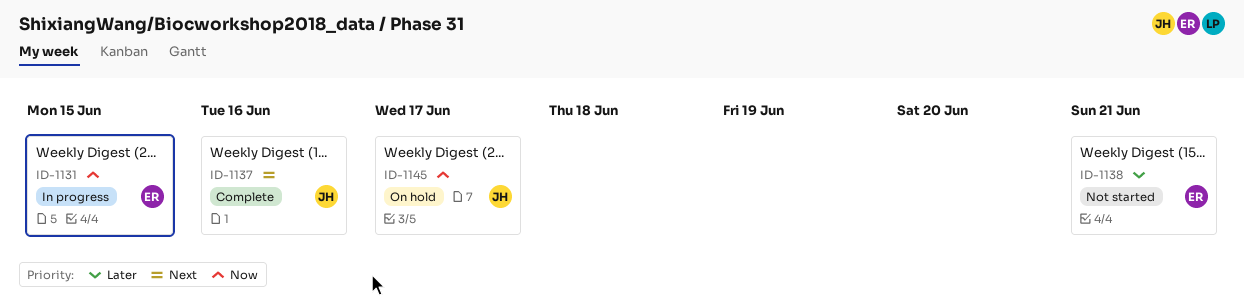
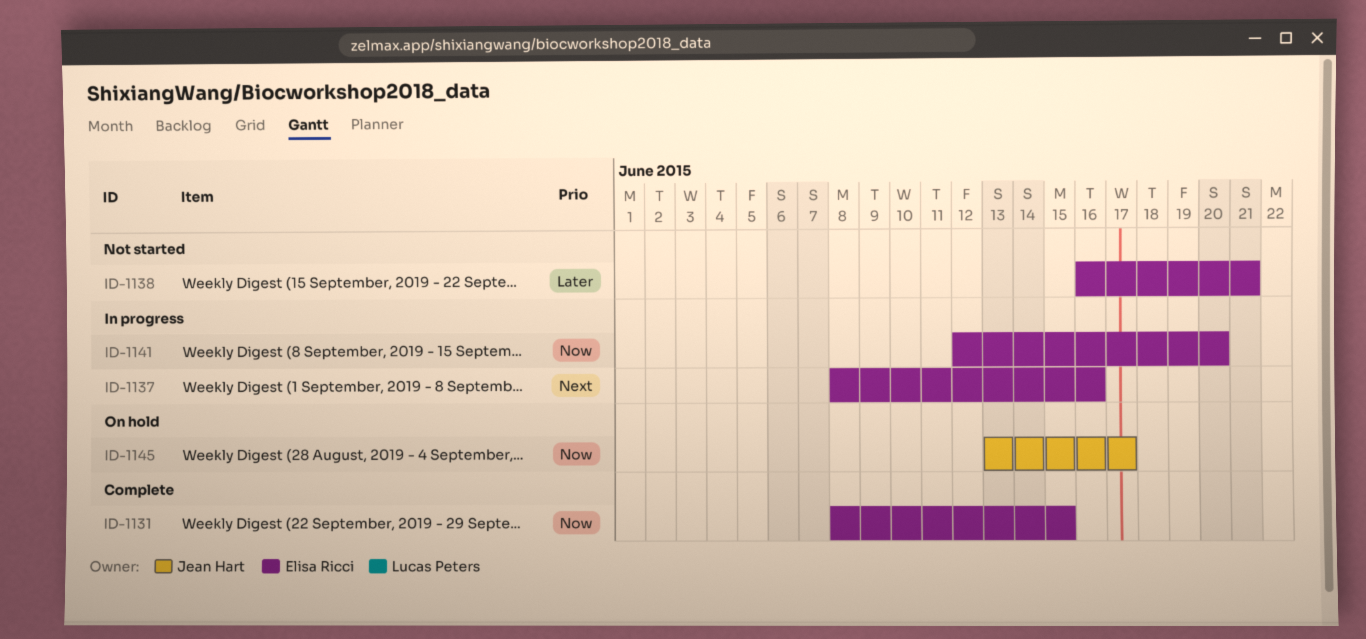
ID-1131, status: In progress -> Complete
ID-1137, status: Complete -> In progress
ID-1137, owner: Jean Hart -> Elisa Ricci
ID-1141: none -> present

